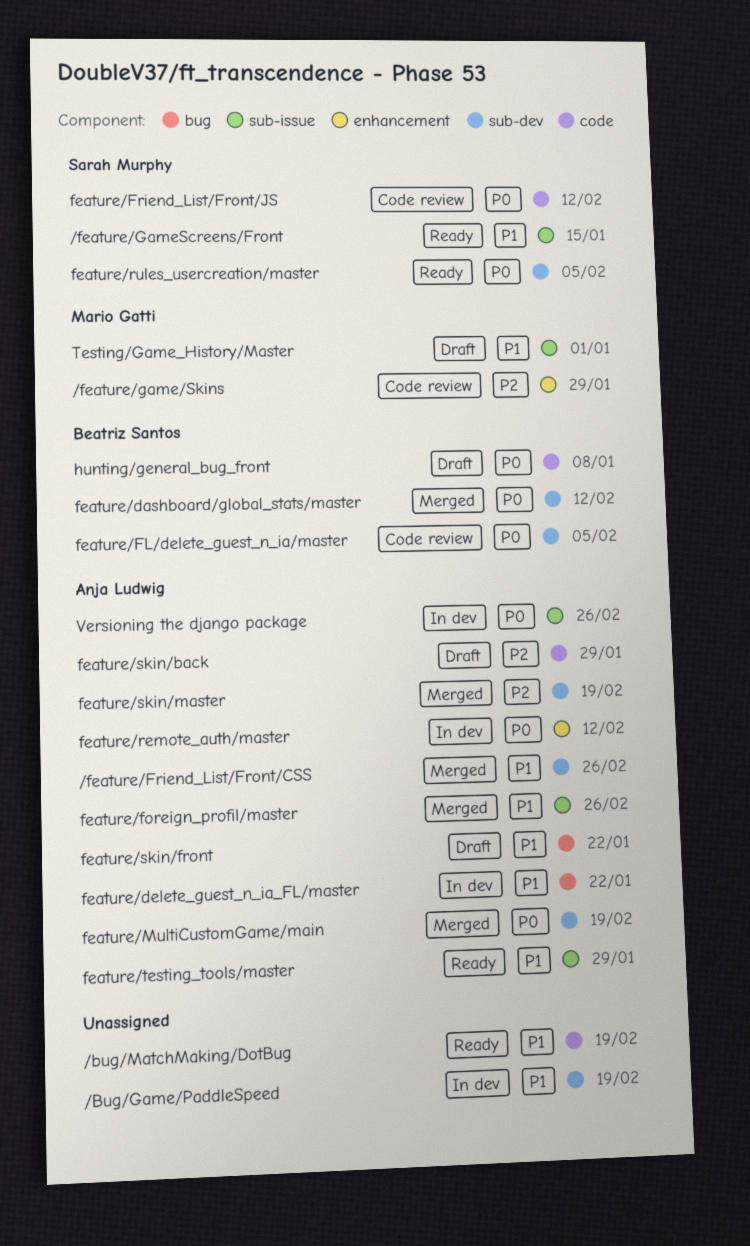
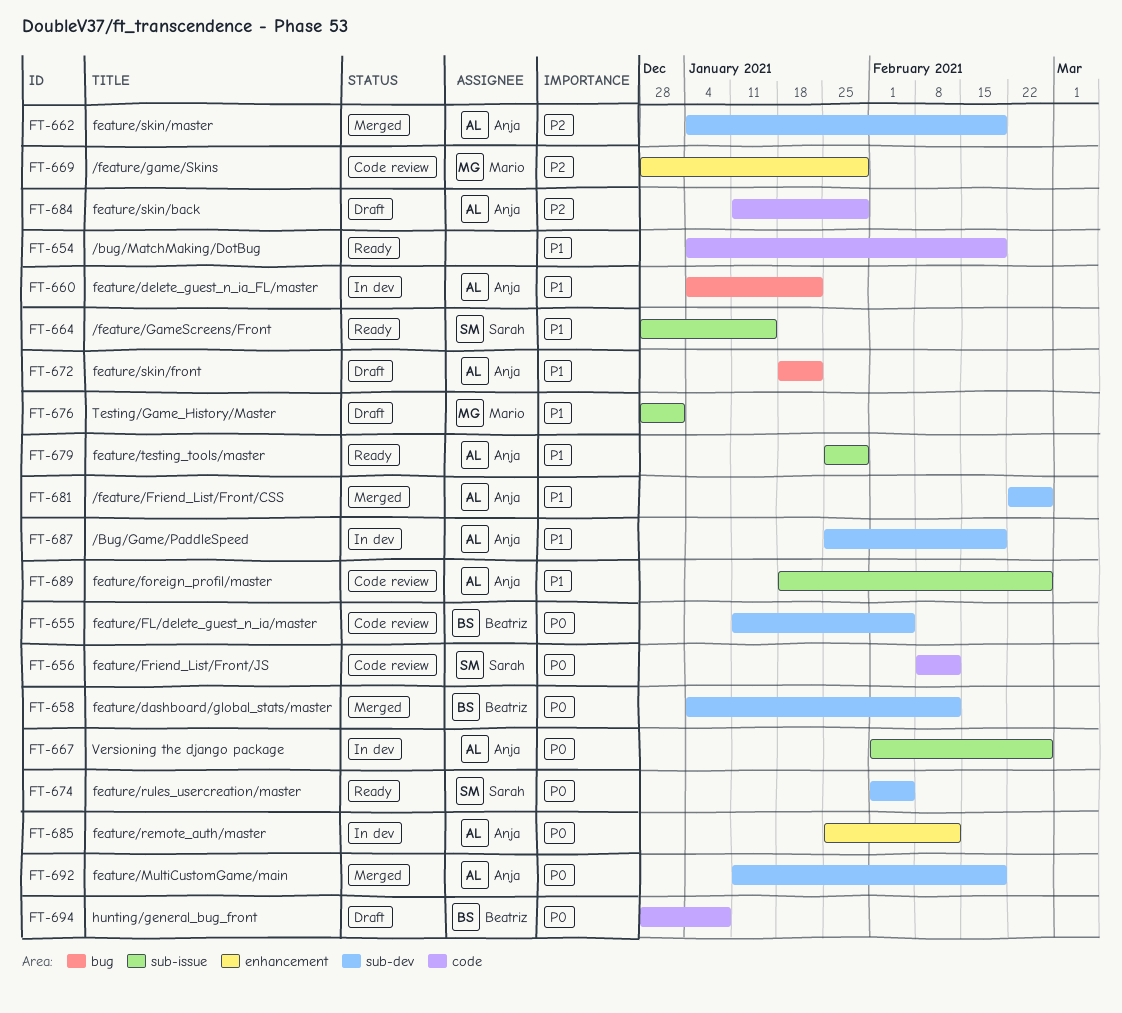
/Bug/Game/PaddleSpeed, owner: none -> Anja Ludwig
feature/foreign_profil/master, status: Merged -> Code review

